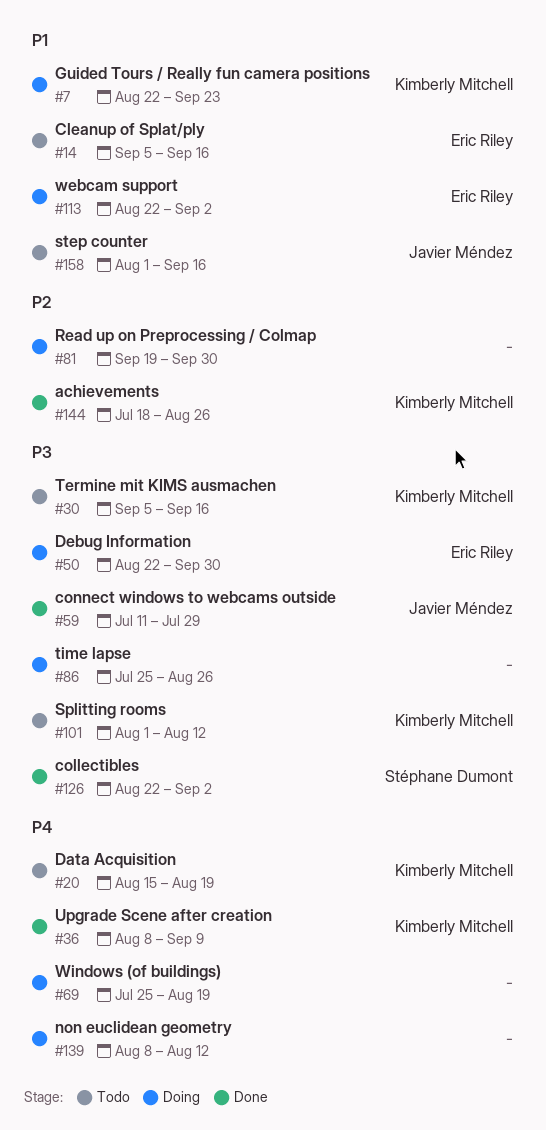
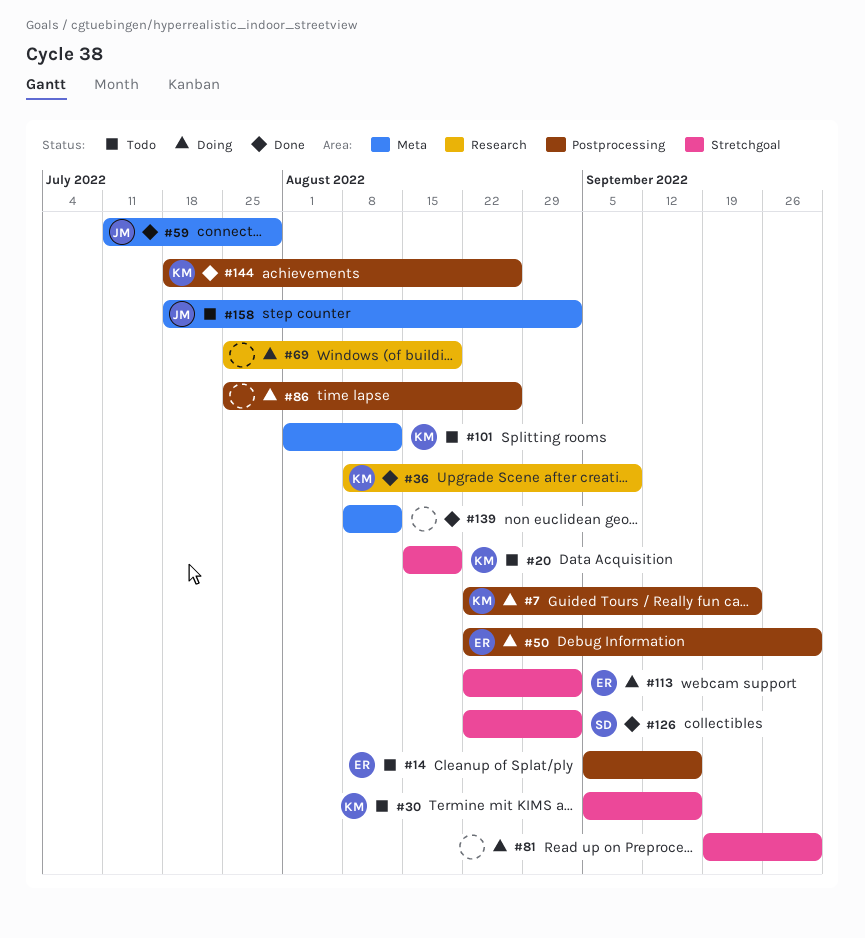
#139, status: Doing -> Done
#158, start: Aug 1 -> Jul 18
#158, due: Sep 16 -> Sep 2

